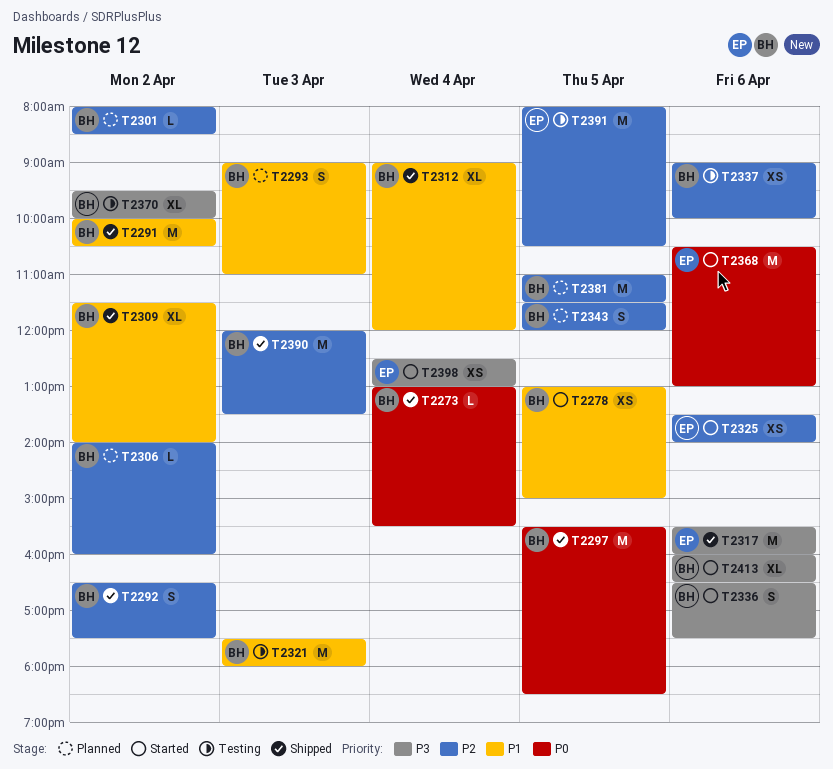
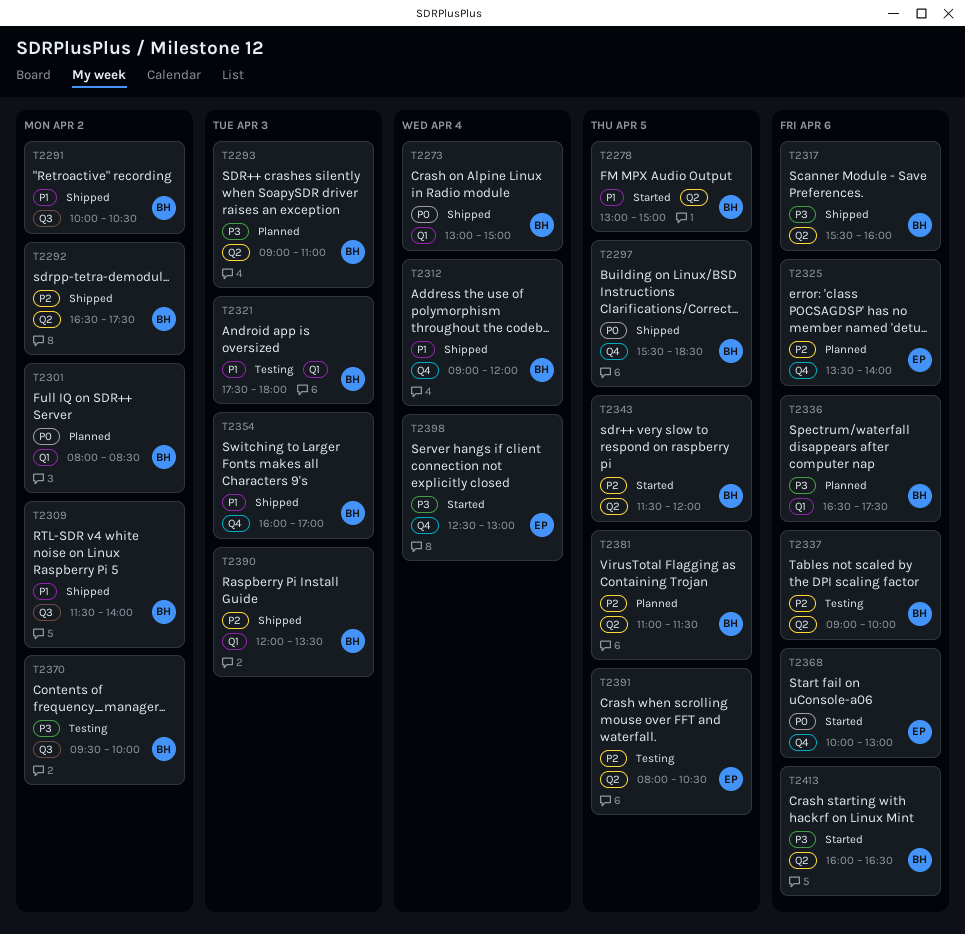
T2273, ends: 15:30 -> 15:00
T2293, priority: P1 -> P3
T2301, priority: P2 -> P0
T2306: present -> none
T2317, owner: EP -> BH
T2325, status: Started -> Planned
T2336, status: Started -> Planned
T2343, status: Planned -> Started
T2354: none -> present
T2368, begins: 10:30 -> 10:00

